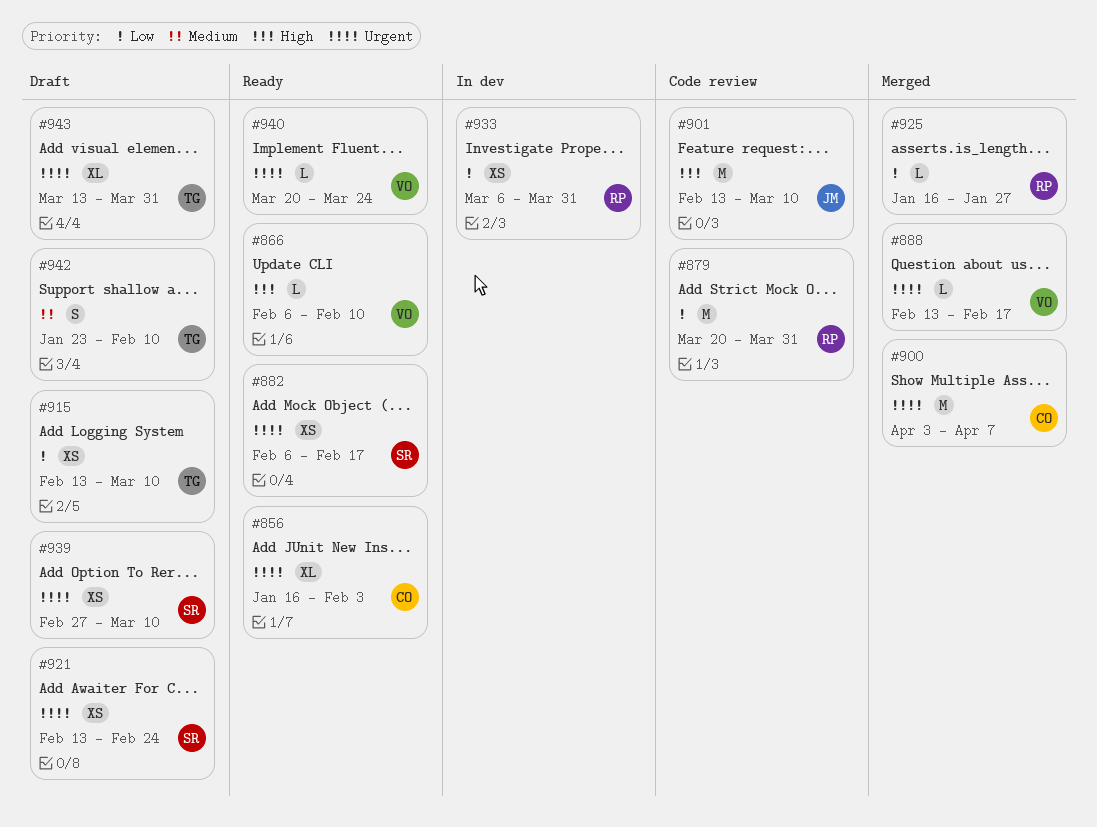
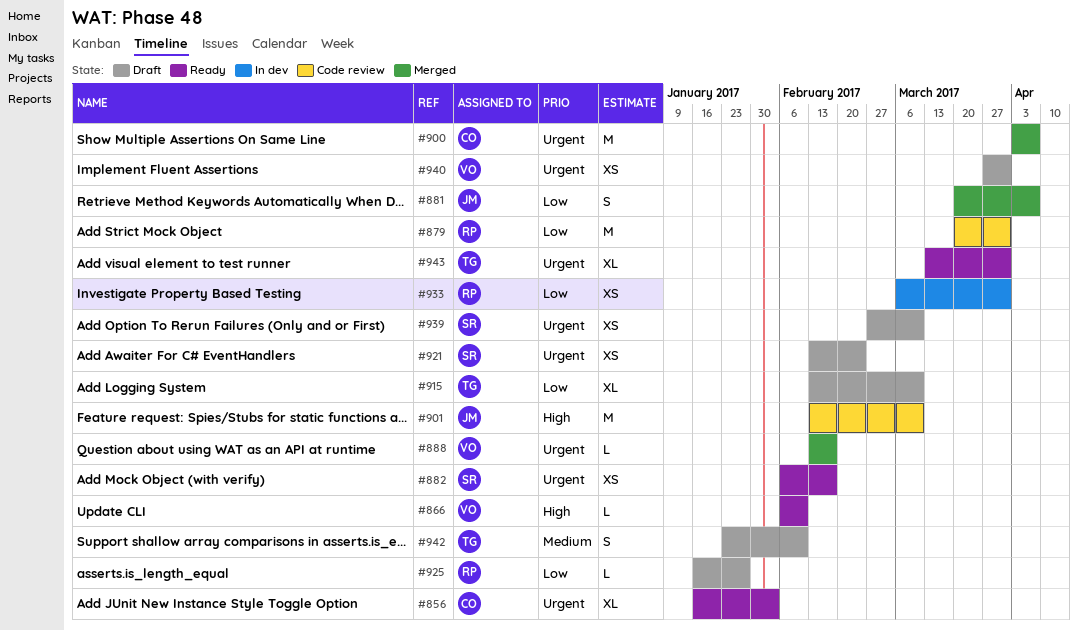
#881: none -> present
#915, estimate: XS -> XL
#925, status: Merged -> Draft
#940, status: Ready -> Draft
#940, estimate: L -> XS
#940, start: Mar 20 -> Mar 27
#940, due: Mar 24 -> Mar 31
#943, status: Draft -> Ready

